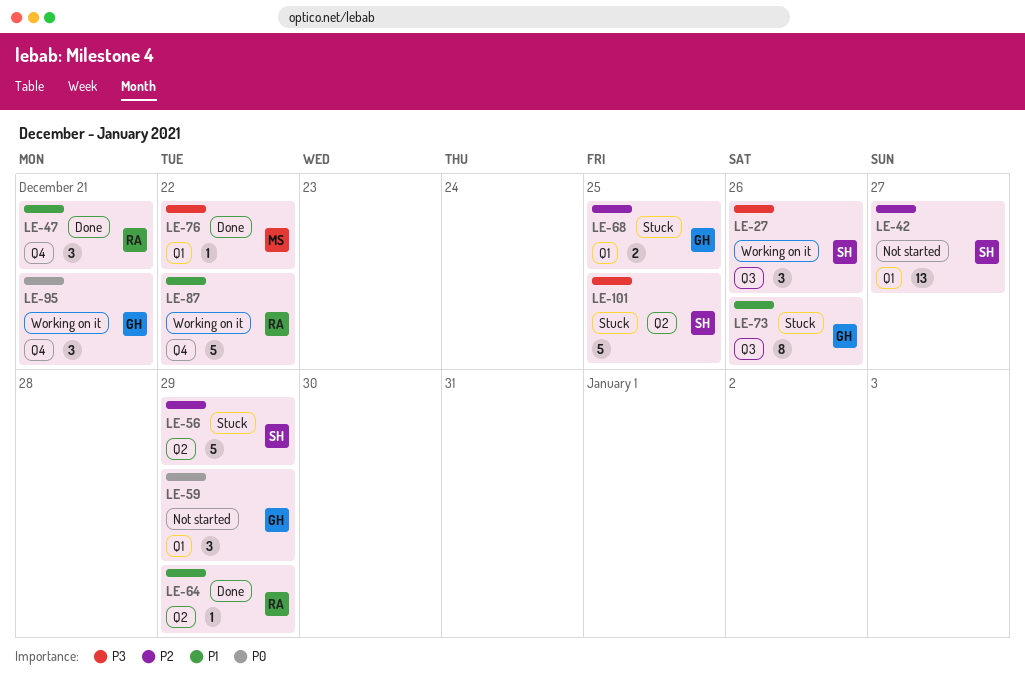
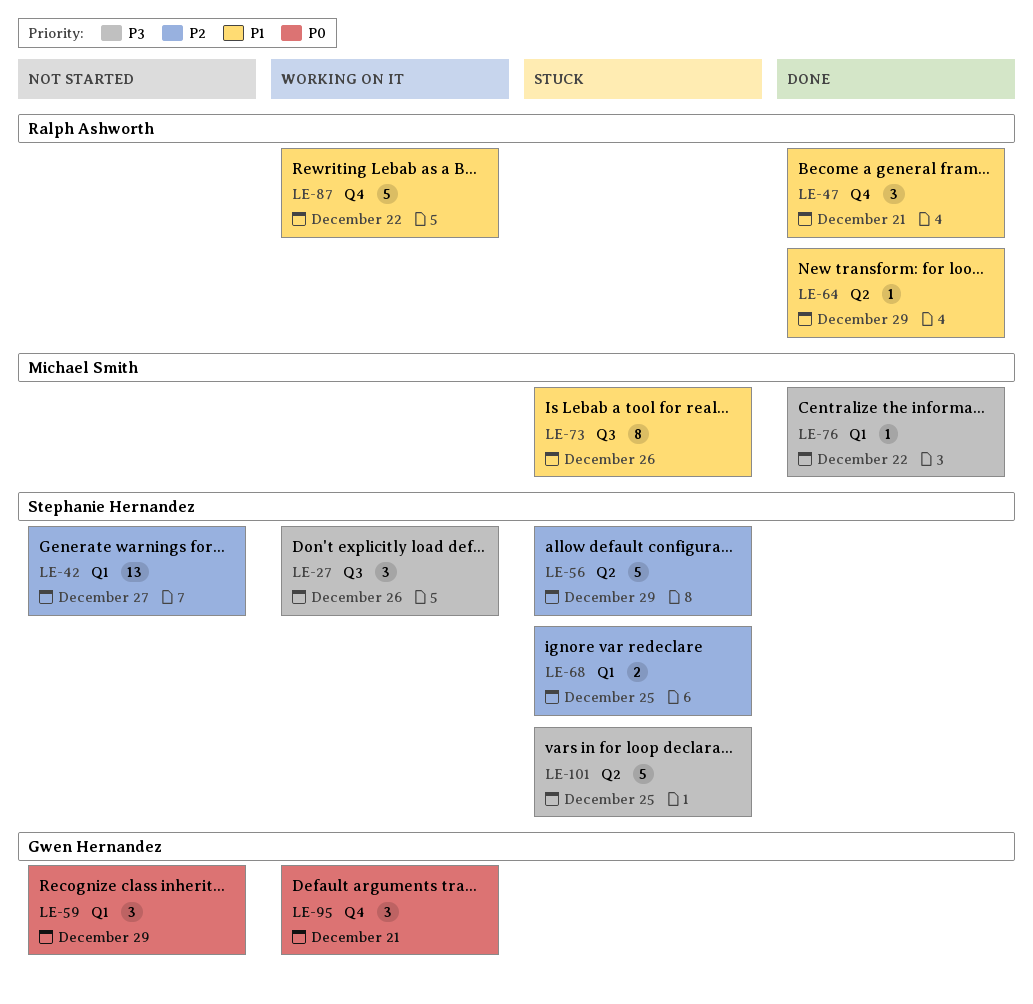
LE-68, owner: Gwen Hernandez -> Stephanie Hernandez
LE-73, owner: Gwen Hernandez -> Michael Smith

